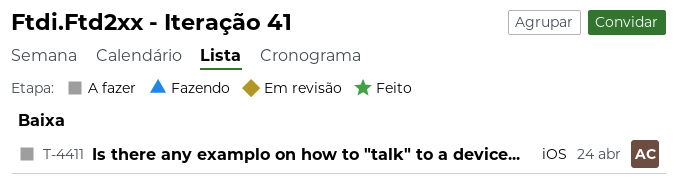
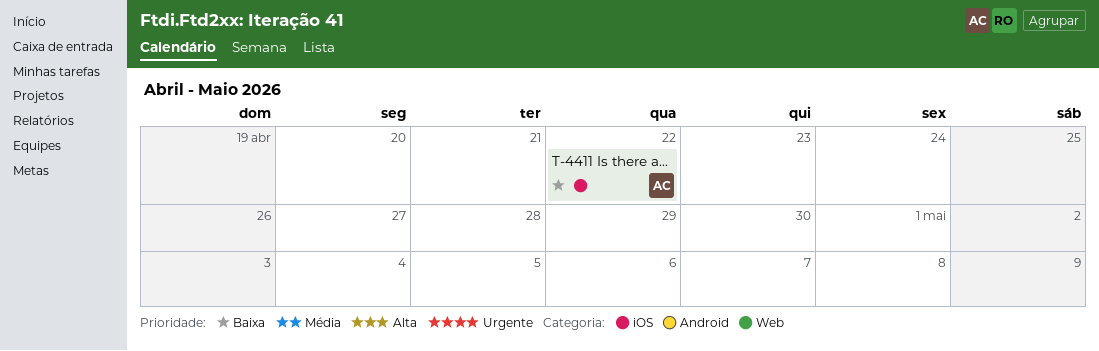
T-4411, due: Apr 24 -> Apr 22

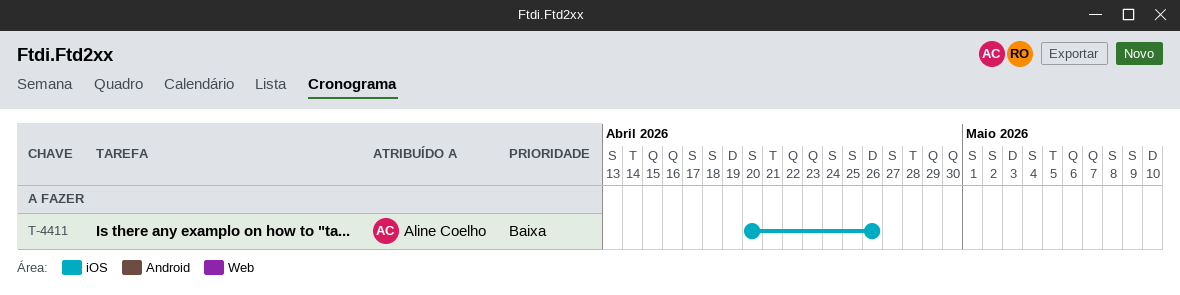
T-4411, due: Apr 22 -> Apr 26

